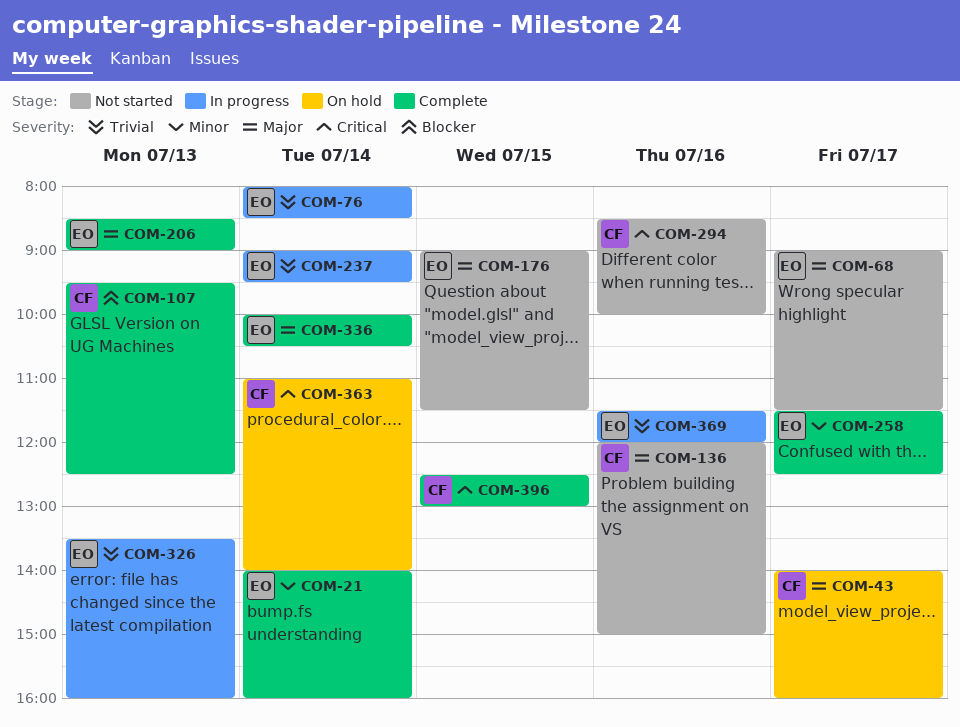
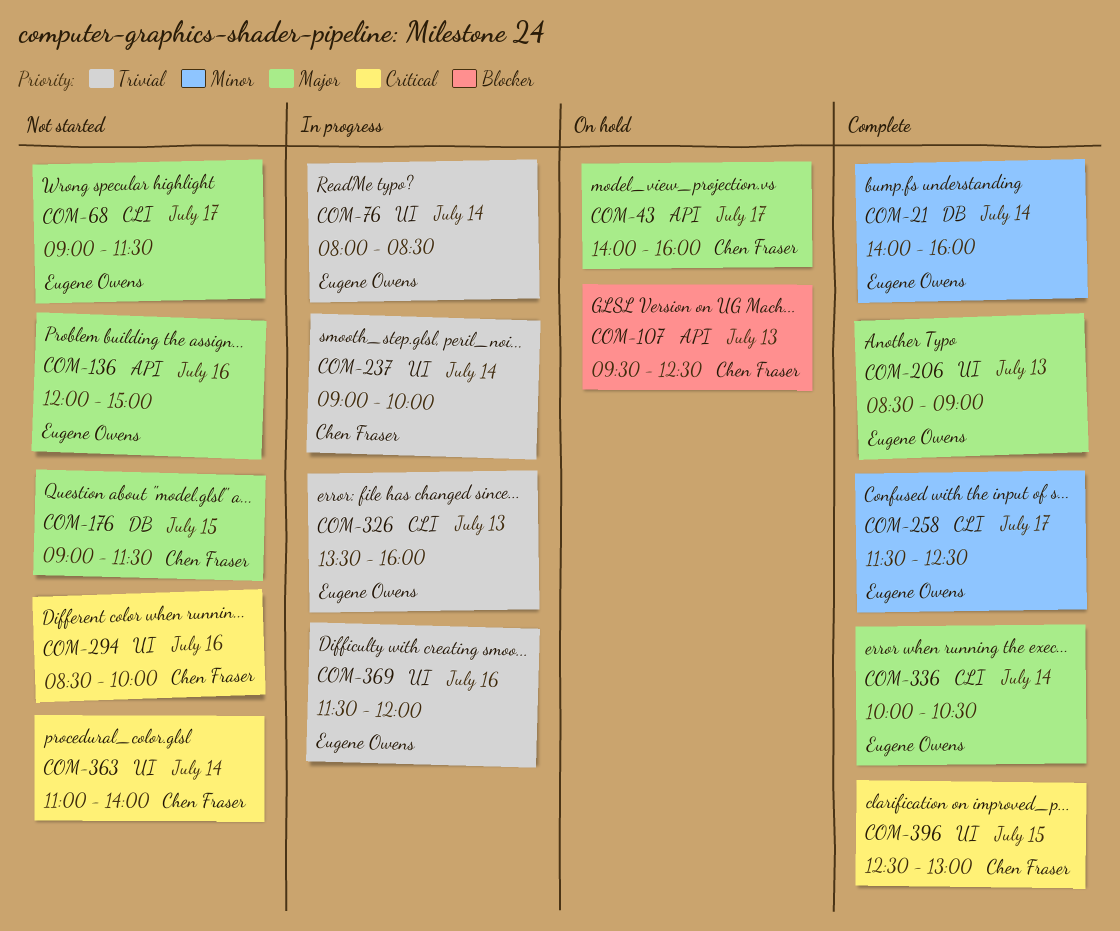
COM-107, status: Complete -> On hold
COM-136, owner: Chen Fraser -> Eugene Owens
COM-176, owner: Eugene Owens -> Chen Fraser
COM-237, owner: Eugene Owens -> Chen Fraser
COM-237, ends: 09:30 -> 10:00
COM-363, status: On hold -> Not started

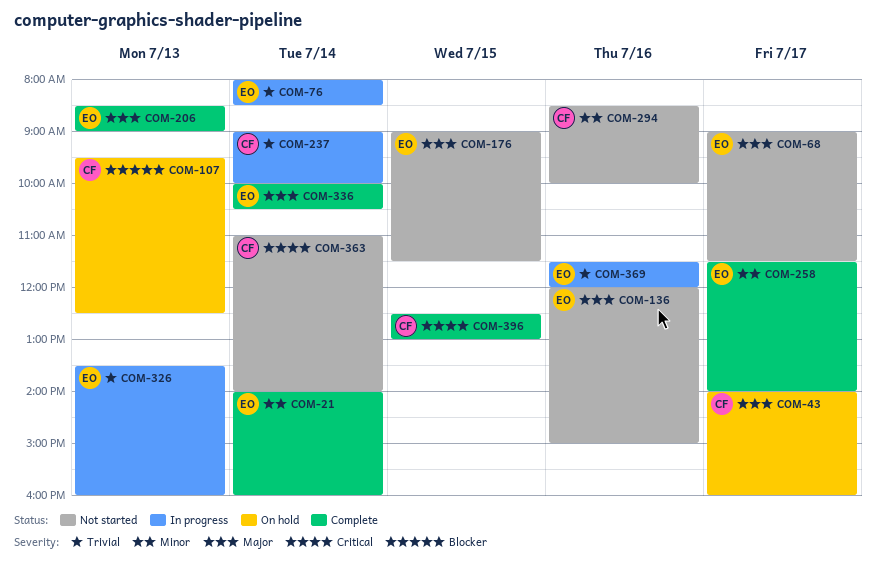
COM-176, owner: Chen Fraser -> Eugene Owens
COM-258, ends: 12:30 -> 14:00
COM-294, priority: Critical -> Minor

